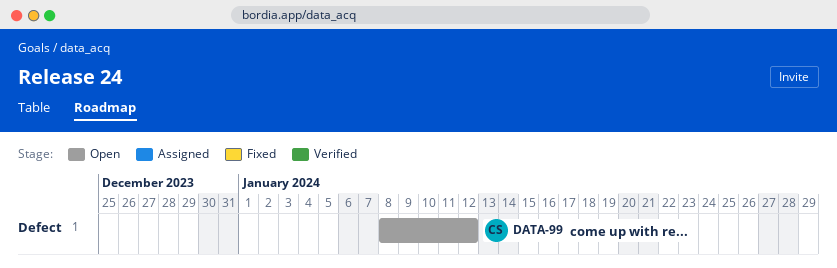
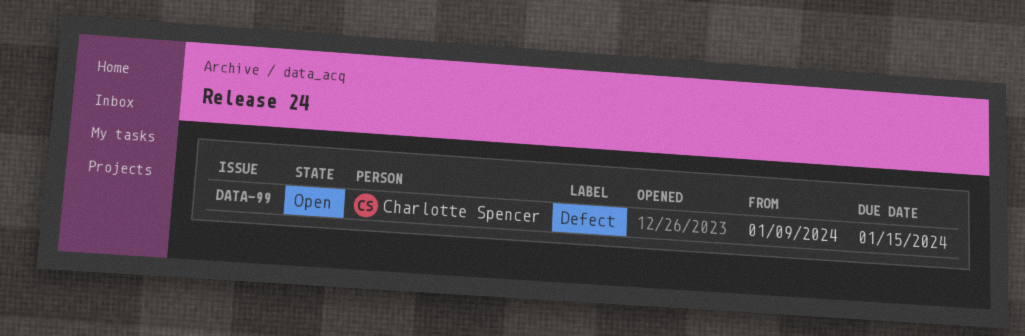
DATA-99, start: Jan 8 -> Jan 9
DATA-99, due: Jan 12 -> Jan 15

